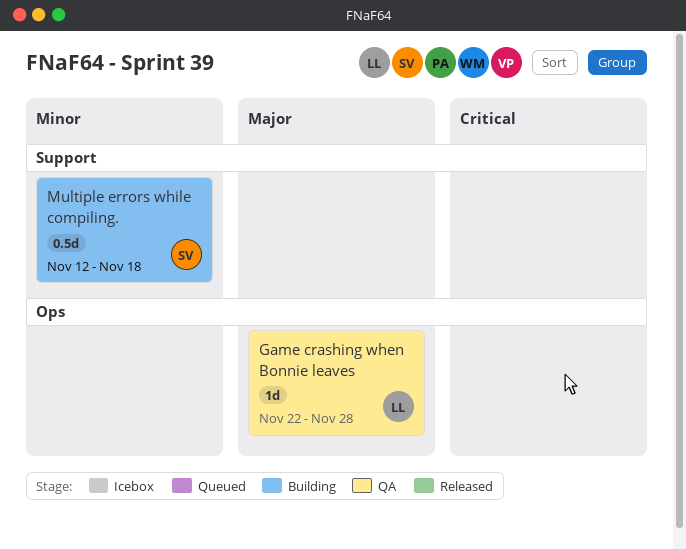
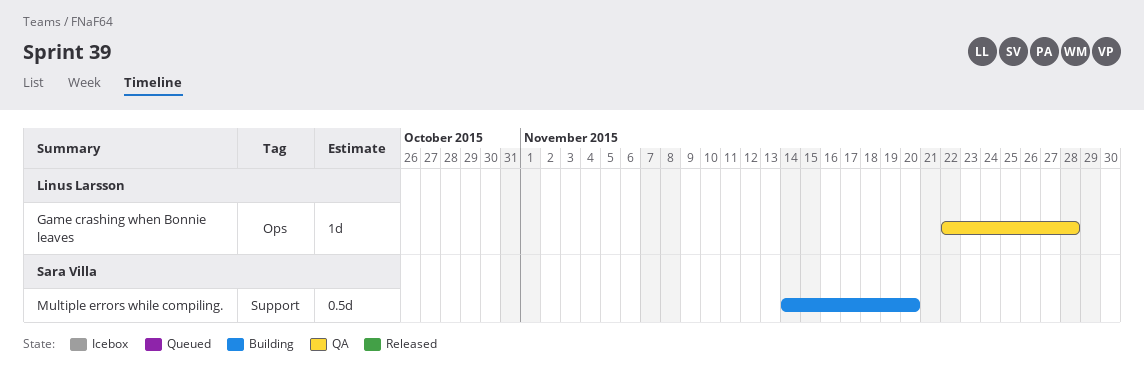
Multiple errors while compiling., start: Nov 12 -> Nov 14
Multiple errors while compiling., due: Nov 18 -> Nov 20

